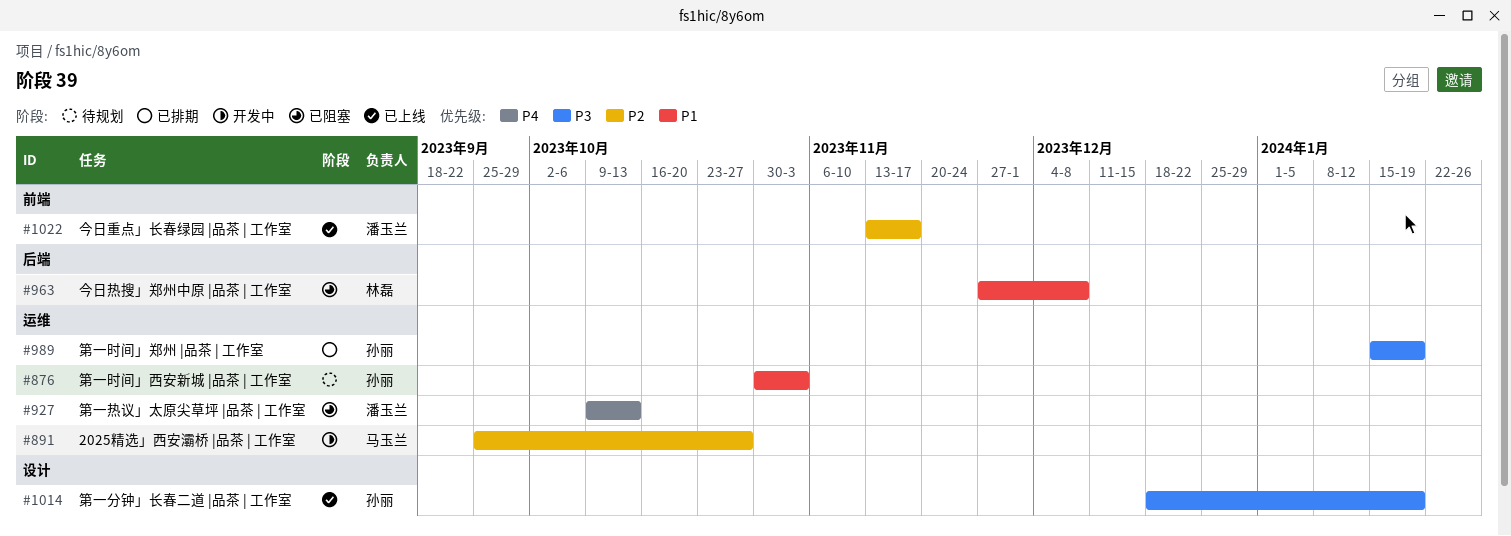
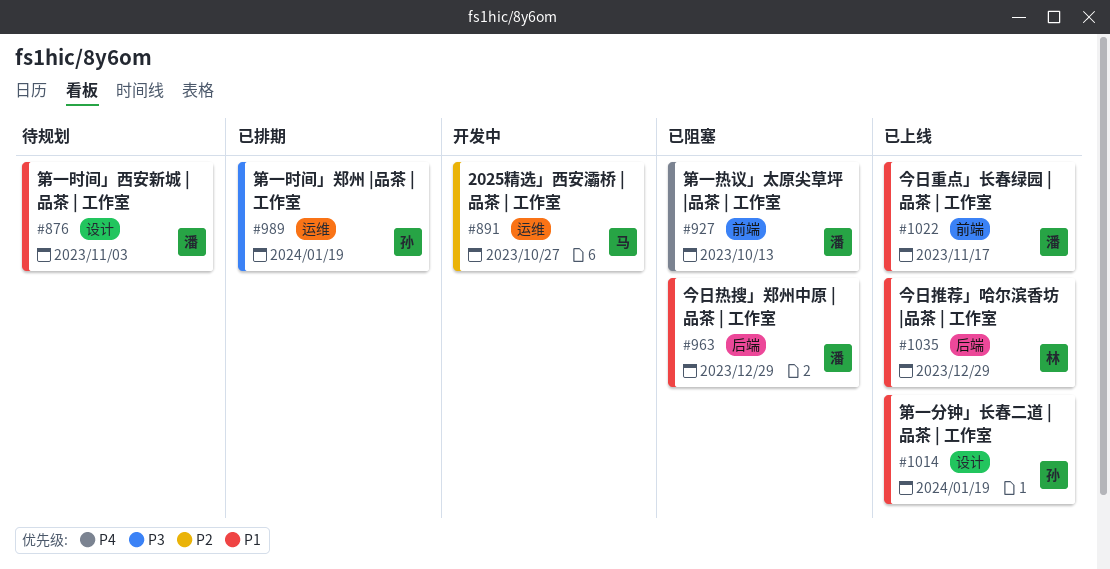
#876, owner: 孙丽 -> 潘玉兰
#876, label: 运维 -> 设计
#927, label: 运维 -> 前端
#963, owner: 林磊 -> 潘玉兰
#963, due: Dec 8 -> Dec 29
#1014, priority: P3 -> P1
#1022, priority: P2 -> P1
#1035: none -> present

